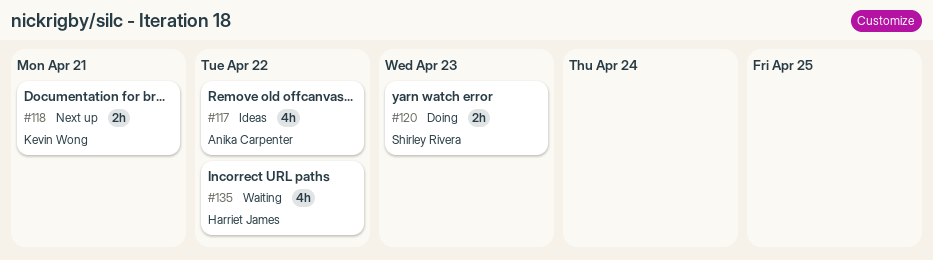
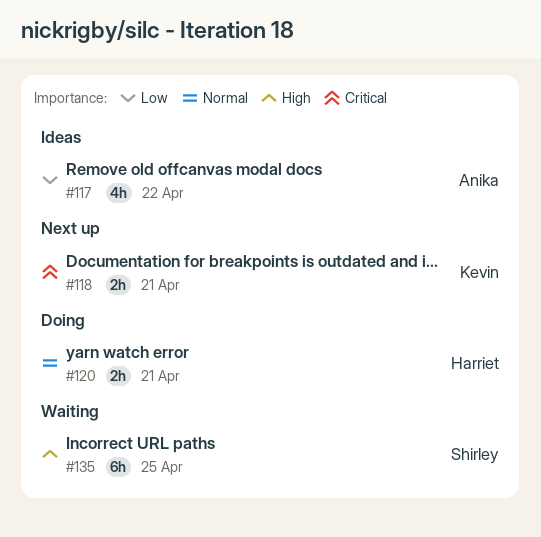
#120, owner: Shirley Rivera -> Harriet James
#120, due: Apr 23 -> Apr 21
#135, owner: Harriet James -> Shirley Rivera
#135, estimate: 4h -> 6h
#135, due: Apr 22 -> Apr 25

